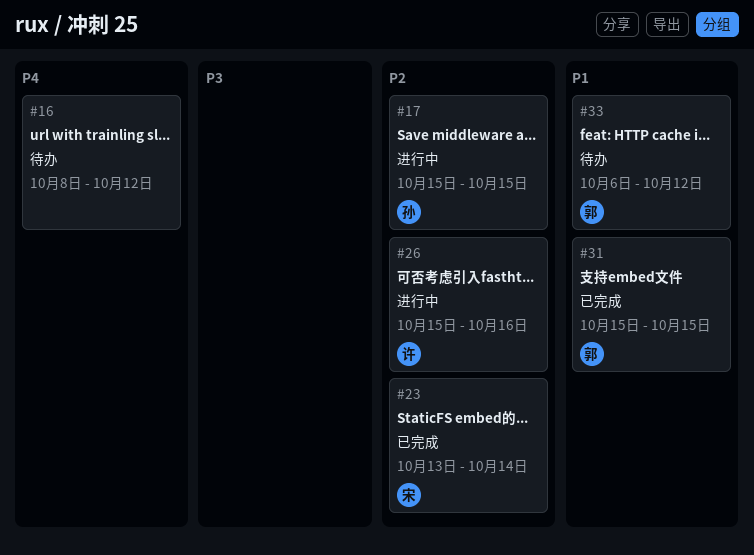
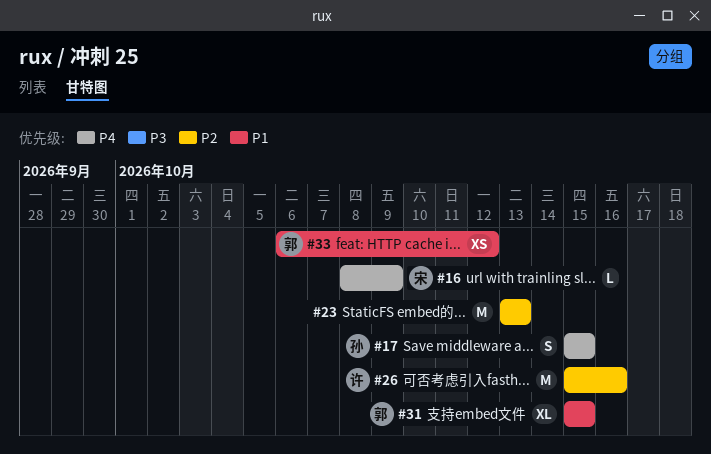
#16, owner: none -> 宋
#16, due: Oct 12 -> Oct 9
#17, priority: P2 -> P4
#23, owner: 宋 -> none
#23, due: Oct 14 -> Oct 13

